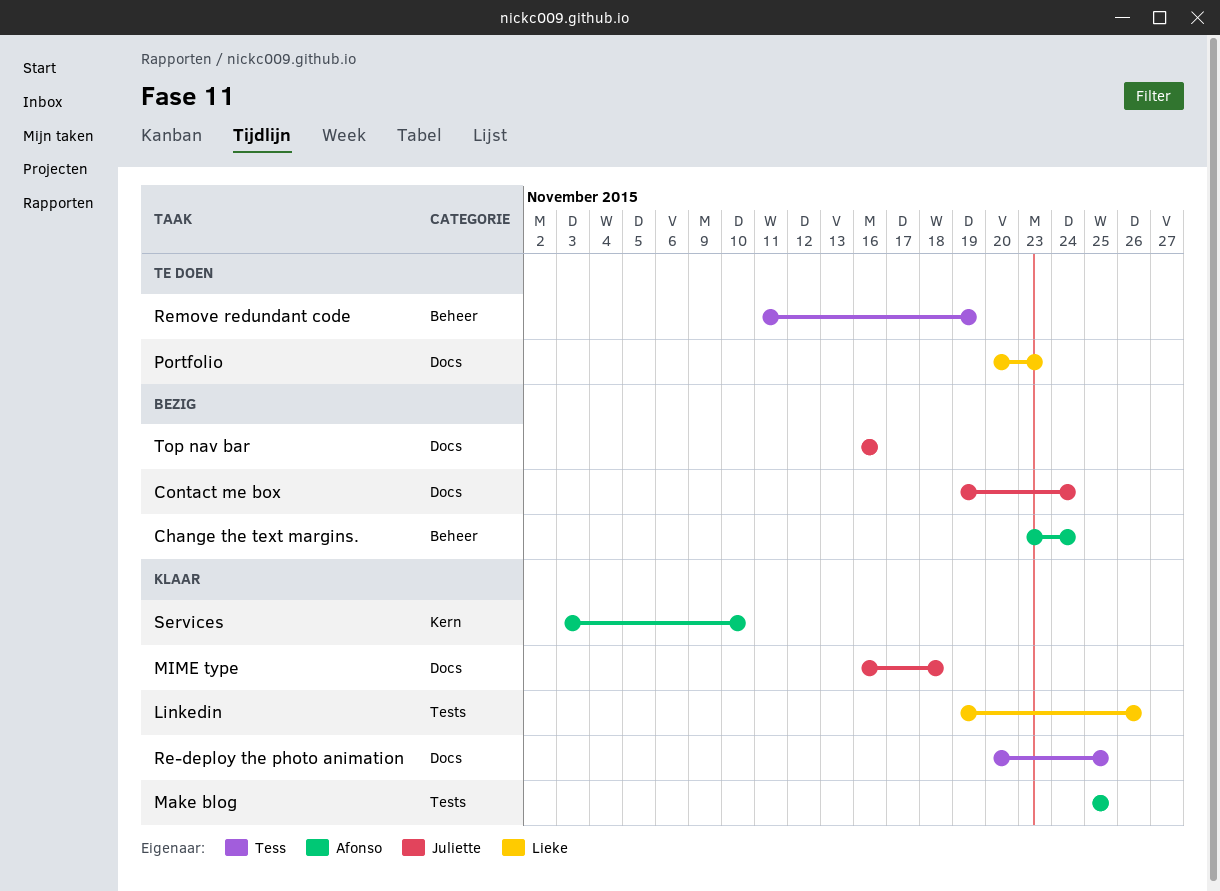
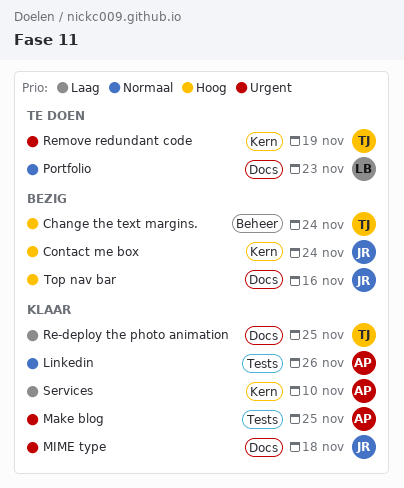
Change the text margins., owner: Afonso -> Tess
Contact me box, label: Docs -> Kern
Linkedin, owner: Lieke -> Afonso
Remove redundant code, label: Beheer -> Kern

